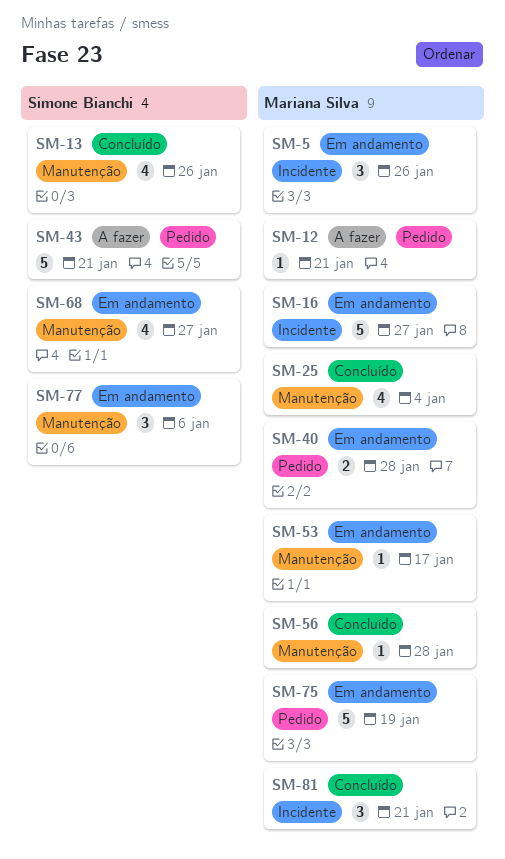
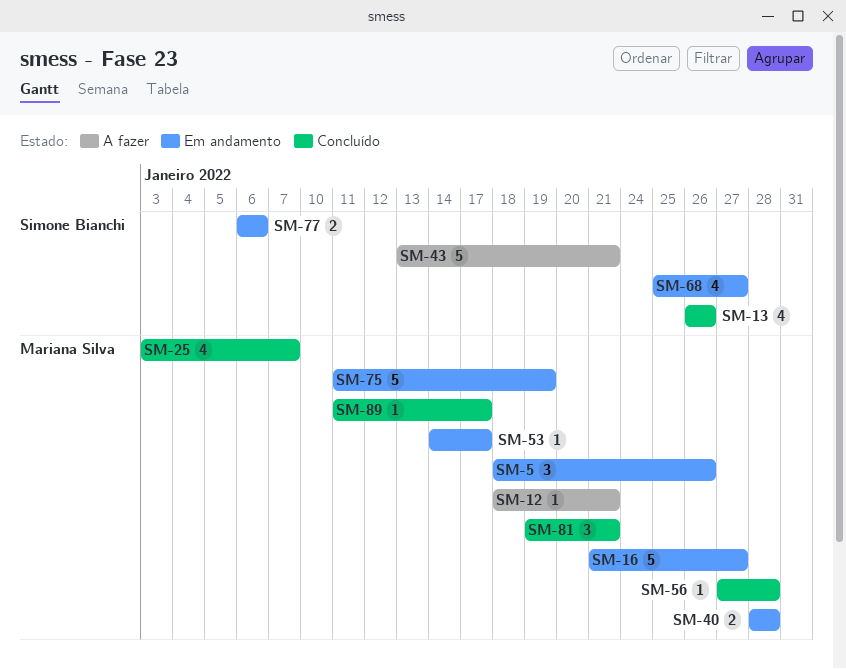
SM-25, due: Jan 4 -> Jan 7
SM-77, estimate: 3 -> 2
SM-89: none -> present

